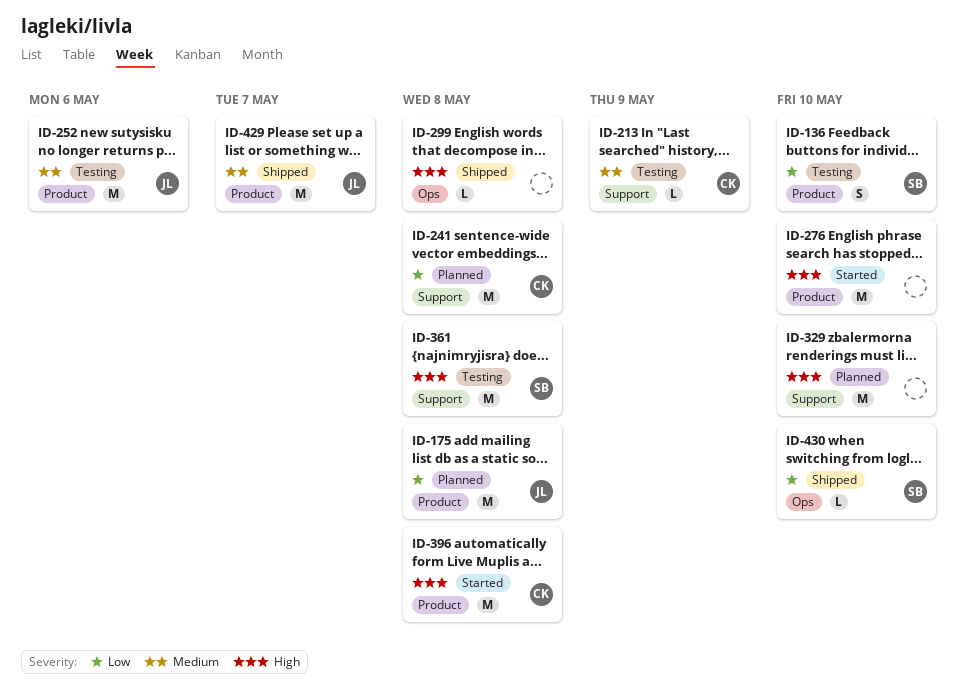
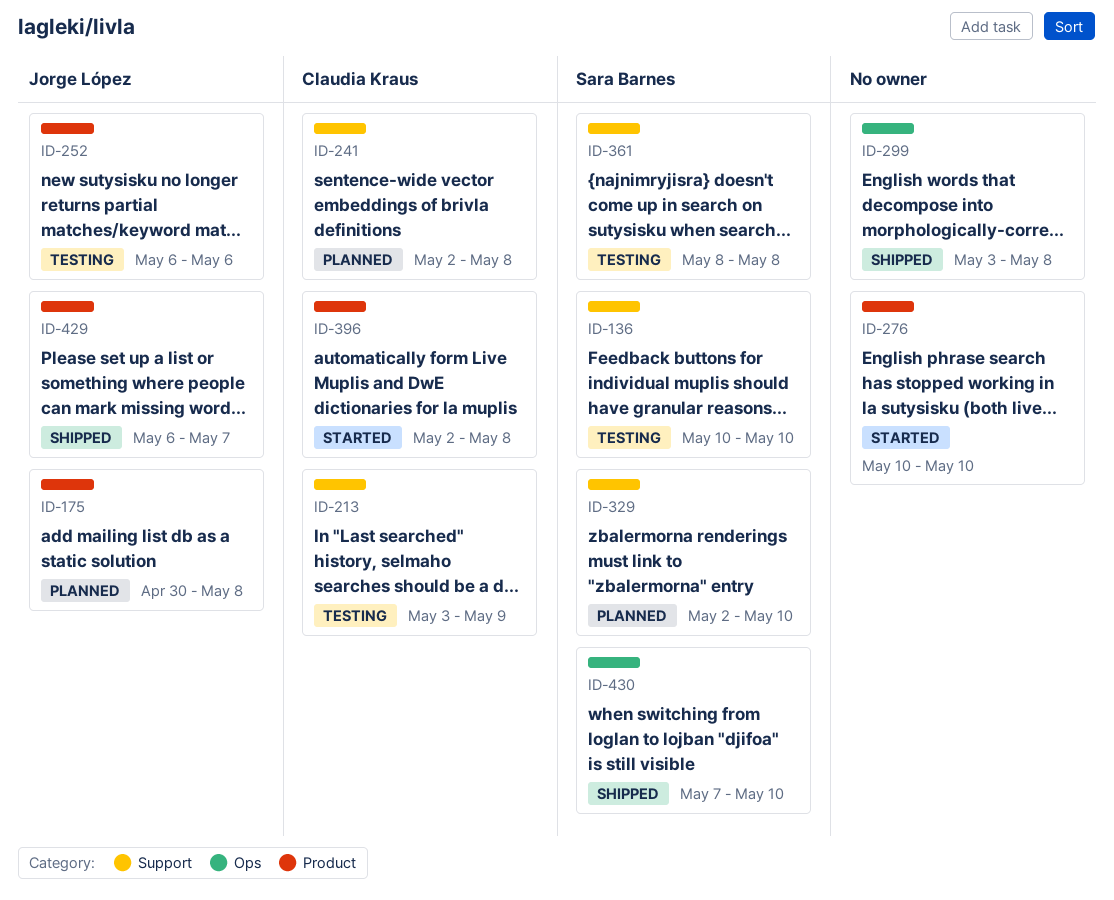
ID-136, label: Product -> Support
ID-329, owner: none -> Sara Barnes

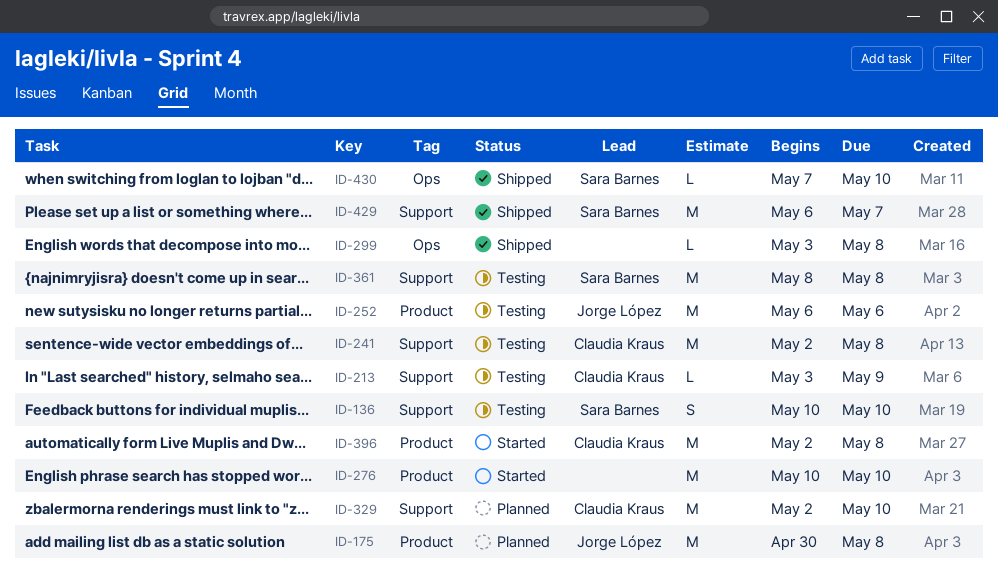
ID-241, status: Planned -> Testing
ID-329, owner: Sara Barnes -> Claudia Kraus
ID-429, owner: Jorge López -> Sara Barnes
ID-429, label: Product -> Support

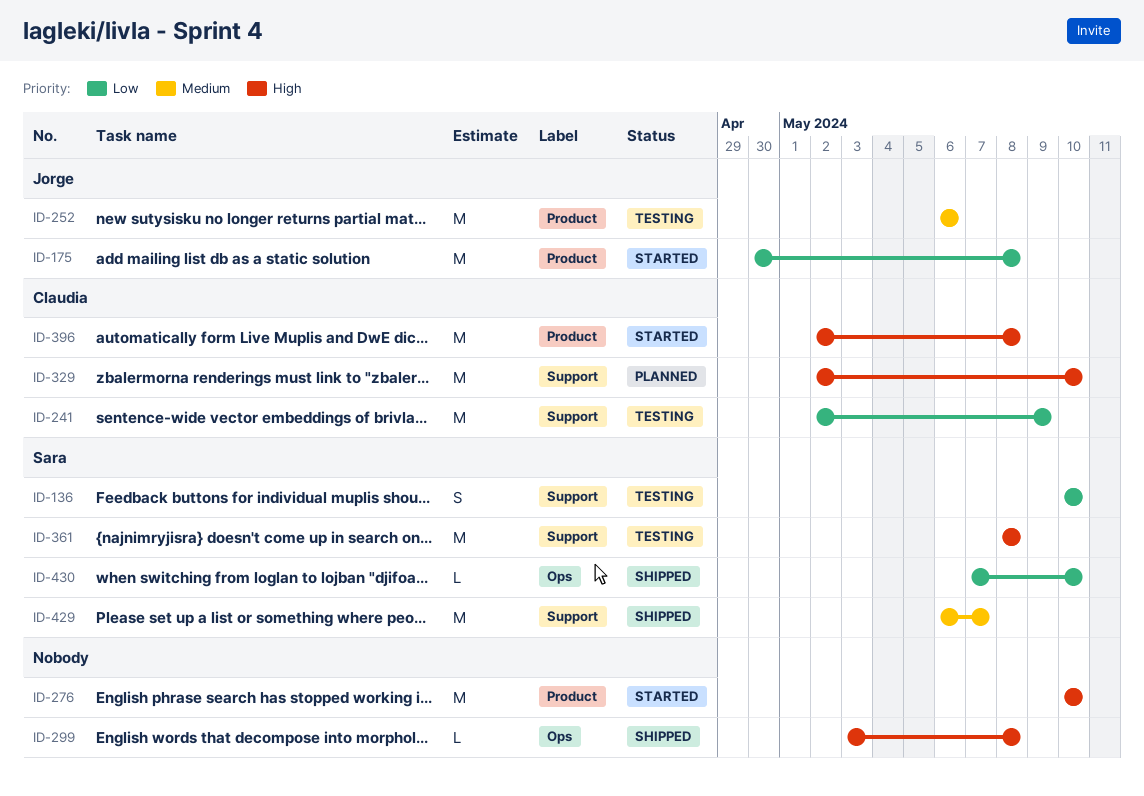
ID-175, status: Planned -> Started
ID-213: present -> none
ID-241, due: May 8 -> May 9

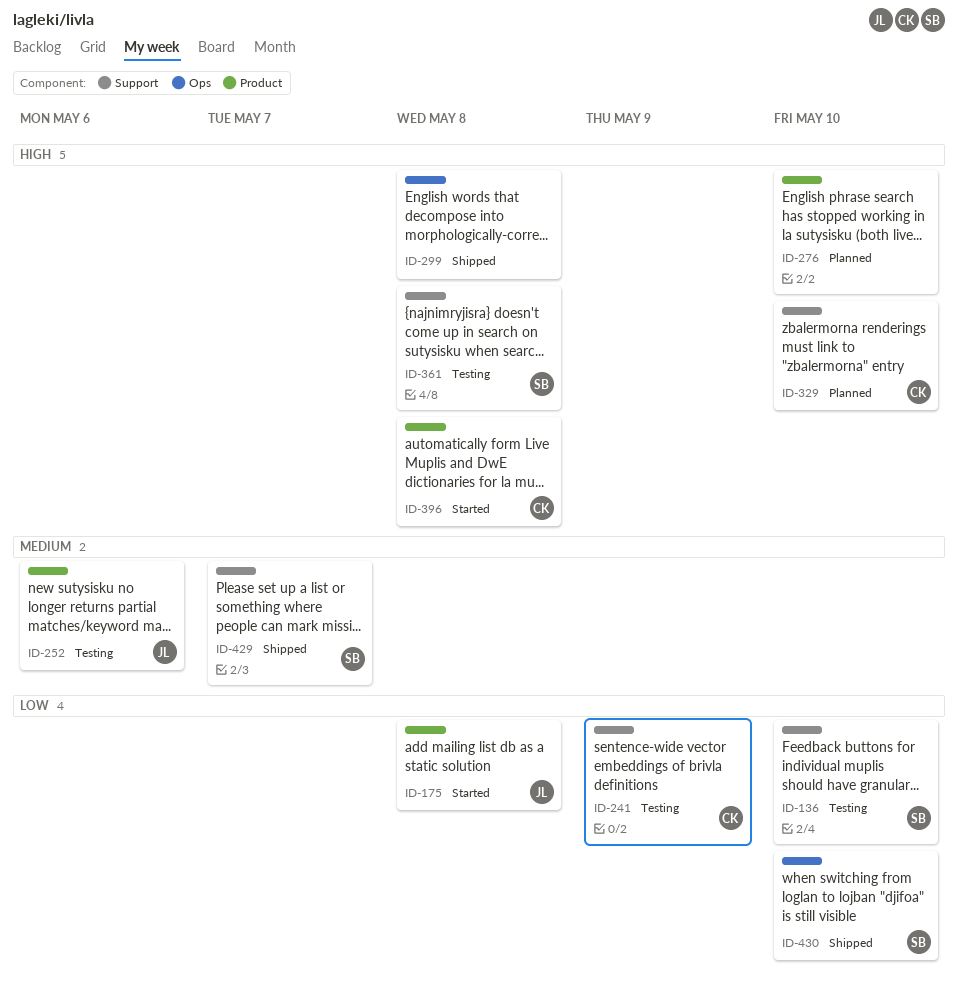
ID-276, status: Started -> Planned

